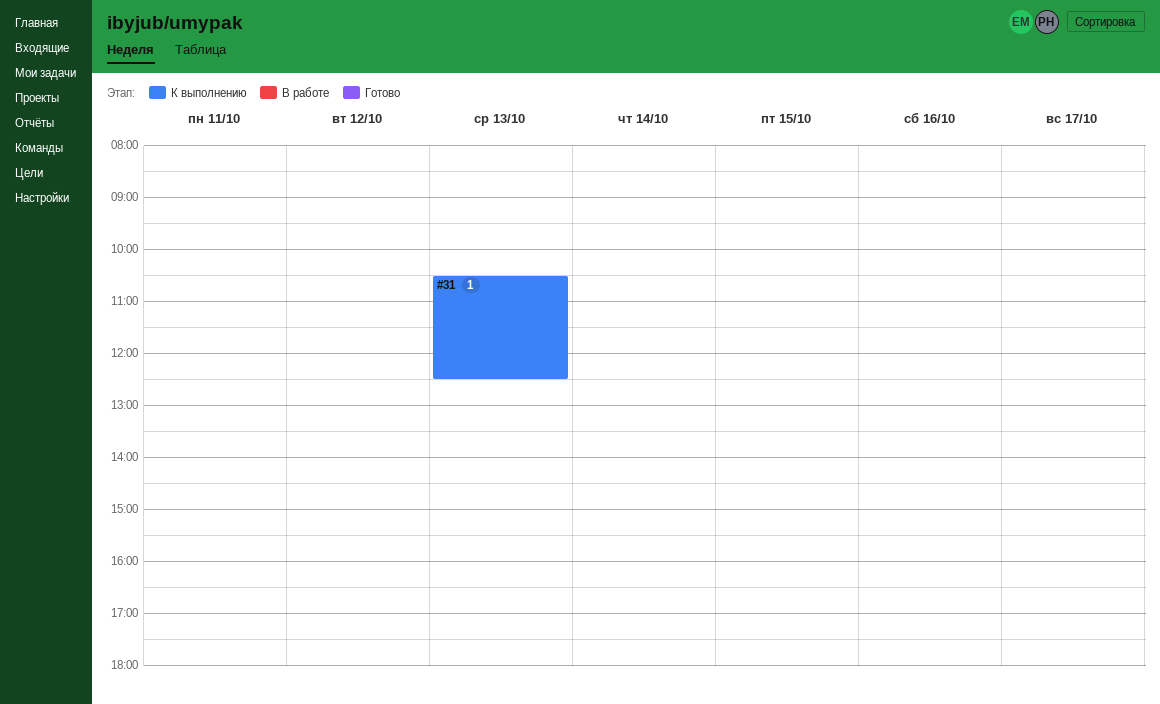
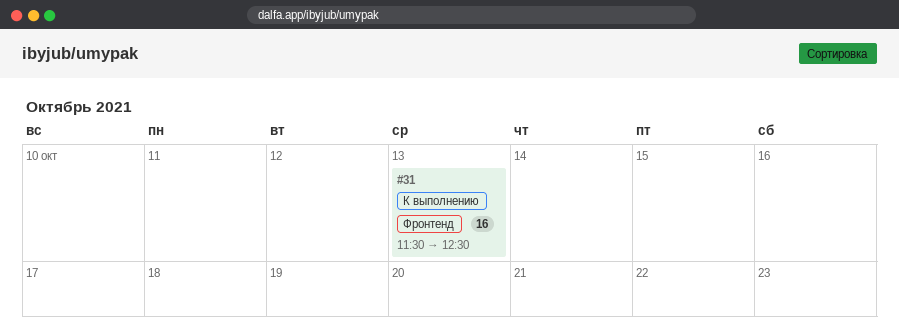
#31, estimate: 1 -> 16
#31, begins: 10:30 -> 11:30

